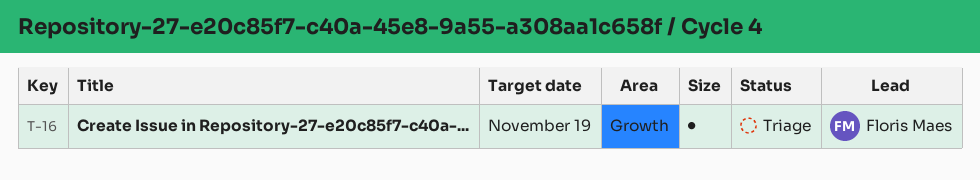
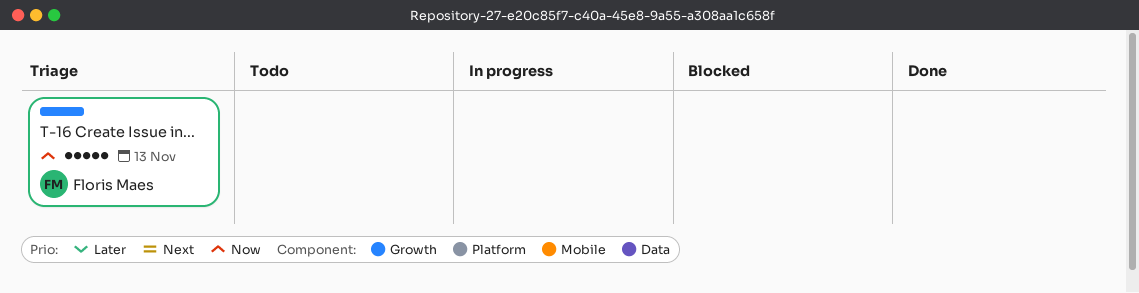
T-16, estimate: 1 -> 5
T-16, due: Nov 19 -> Nov 13

